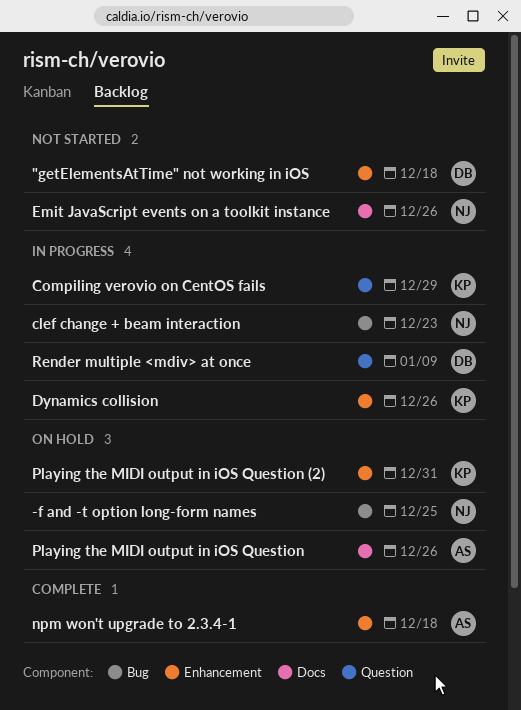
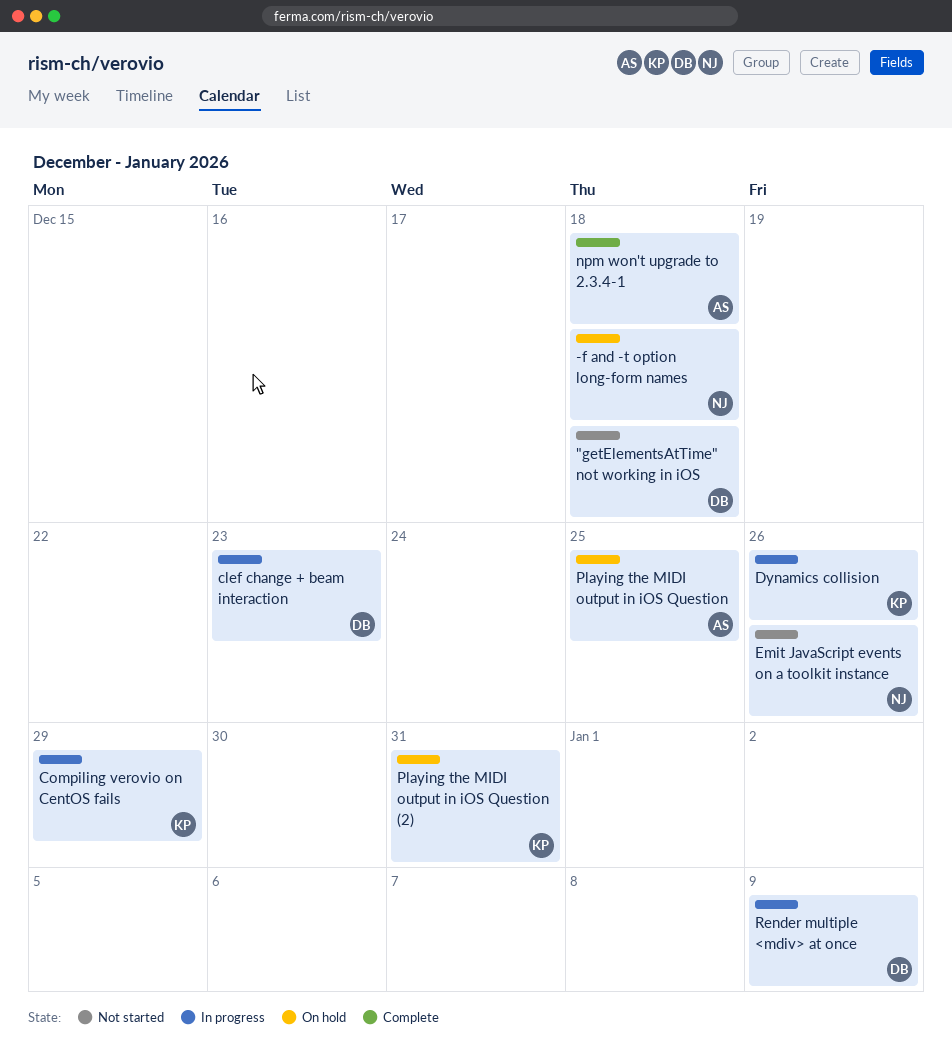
-f and -t option long-form names, due: Dec 25 -> Dec 18
clef change + beam interaction, owner: NJ -> DB
Playing the MIDI output in iOS Question, due: Dec 26 -> Dec 25

